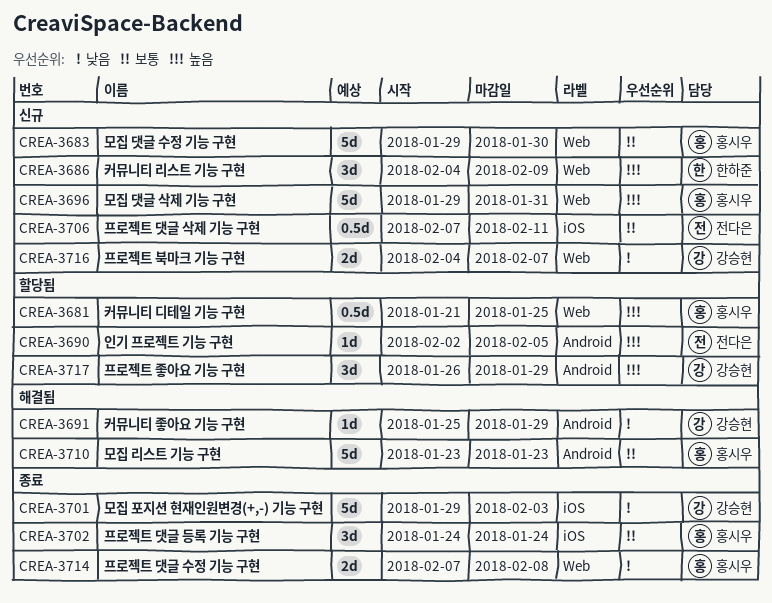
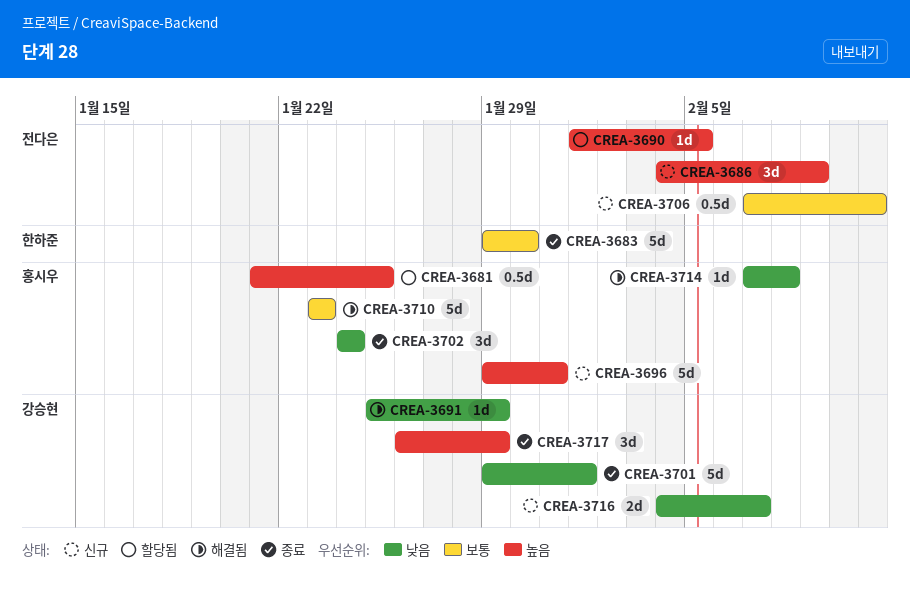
CREA-3683, status: 신규 -> 종료
CREA-3683, owner: 홍시우 -> 한하준
CREA-3686, owner: 한하준 -> 전다은
CREA-3690, start: Feb 2 -> Feb 1
CREA-3701, due: Feb 3 -> Feb 1
CREA-3702, priority: 보통 -> 낮음
CREA-3714, status: 종료 -> 해결됨
CREA-3714, estimate: 2d -> 1d
CREA-3717, status: 할당됨 -> 종료

